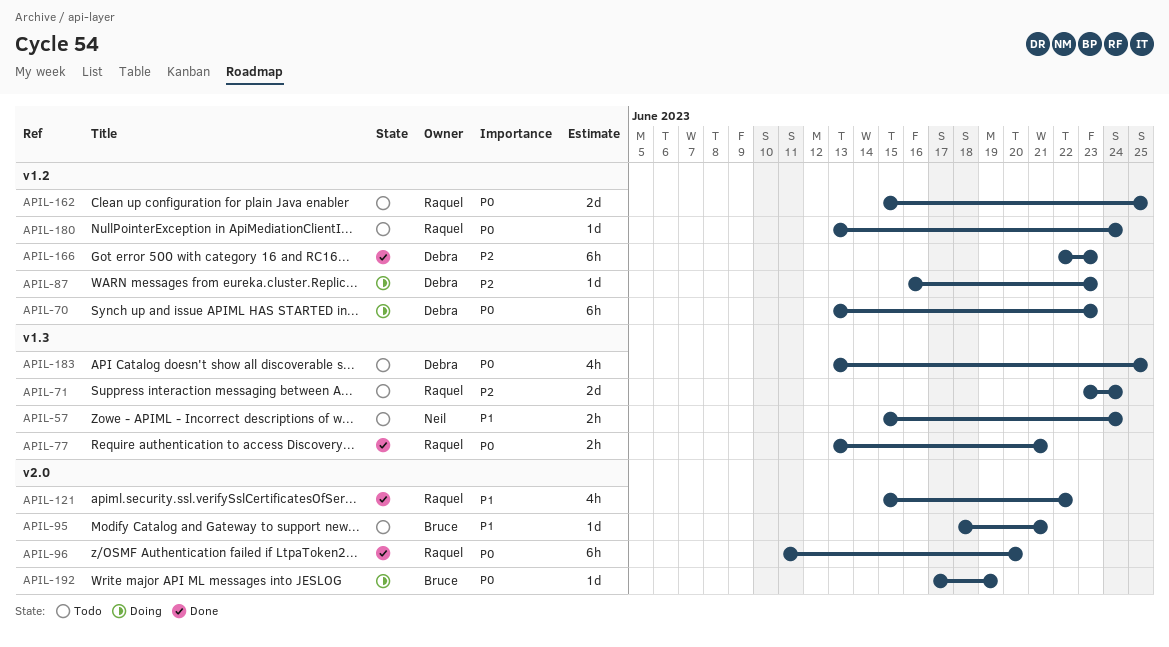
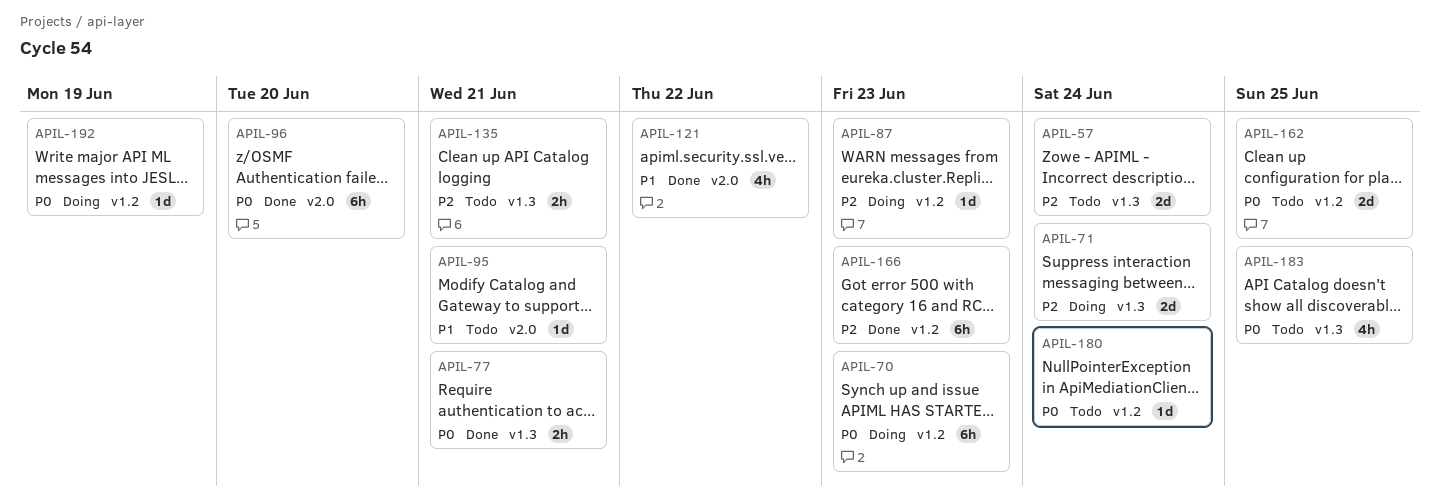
APIL-57, priority: P1 -> P2
APIL-57, estimate: 2h -> 2d
APIL-71, status: Todo -> Doing
APIL-135: none -> present
APIL-192, label: v2.0 -> v1.2

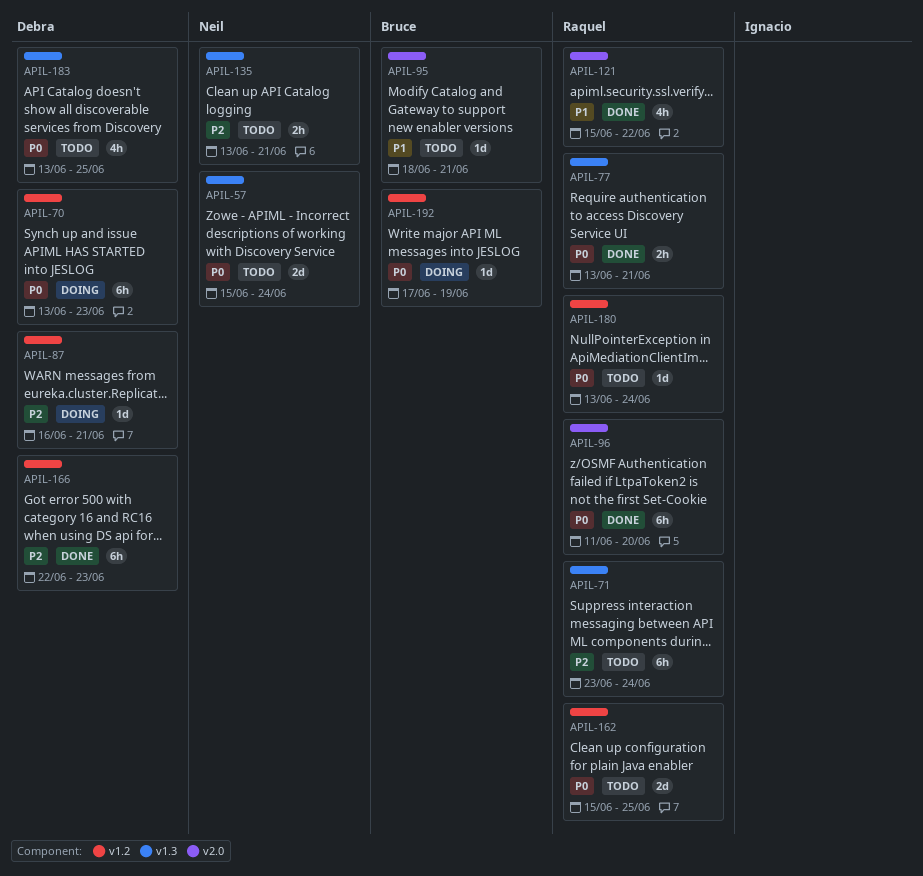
APIL-57, priority: P2 -> P0
APIL-71, status: Doing -> Todo
APIL-71, estimate: 2d -> 6h
APIL-87, due: Jun 23 -> Jun 21

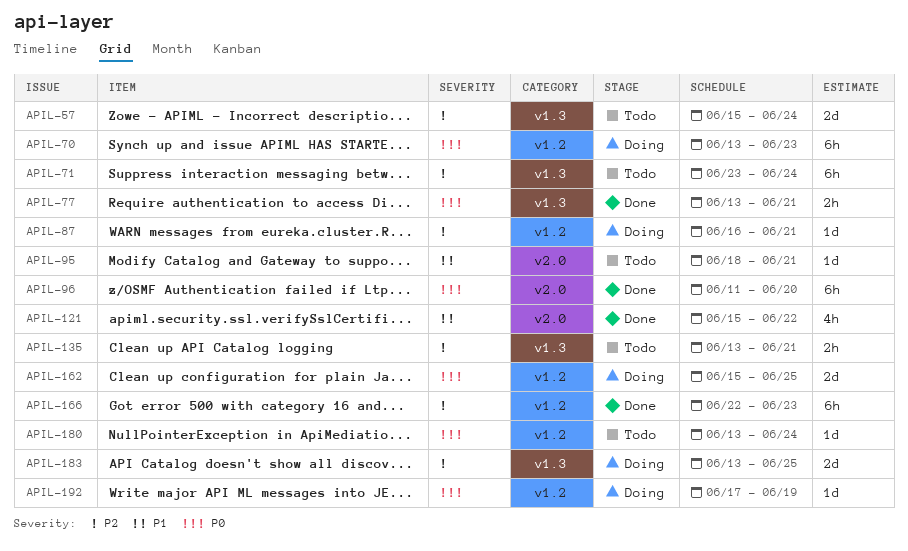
APIL-57, priority: P0 -> P2
APIL-162, status: Todo -> Doing
APIL-183, status: Todo -> Doing
APIL-183, priority: P0 -> P2
APIL-183, estimate: 4h -> 2d

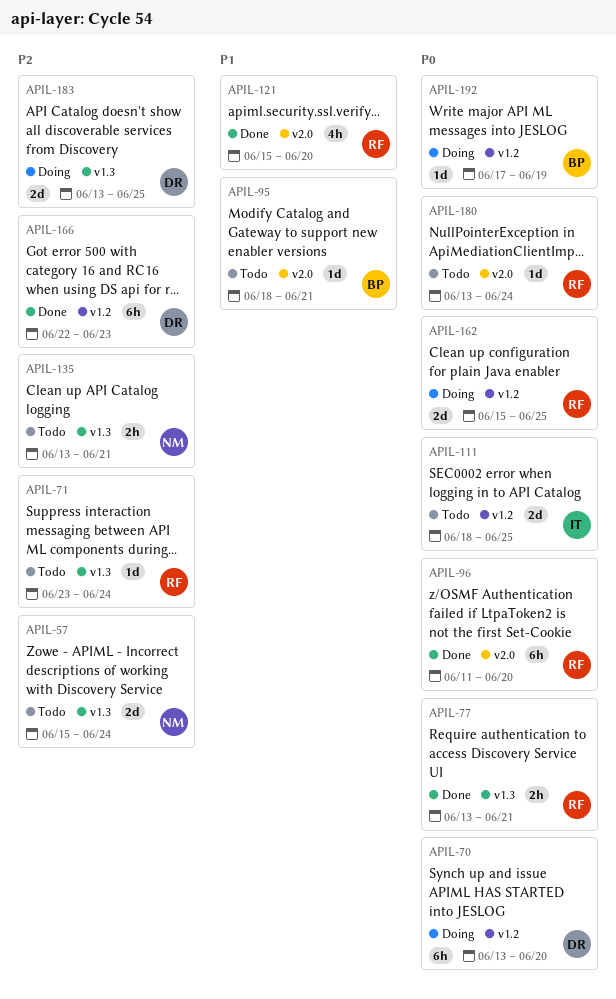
APIL-70, due: Jun 23 -> Jun 20
APIL-71, estimate: 6h -> 1d
APIL-87: present -> none
APIL-111: none -> present
APIL-121, due: Jun 22 -> Jun 20
APIL-180, label: v1.2 -> v2.0

